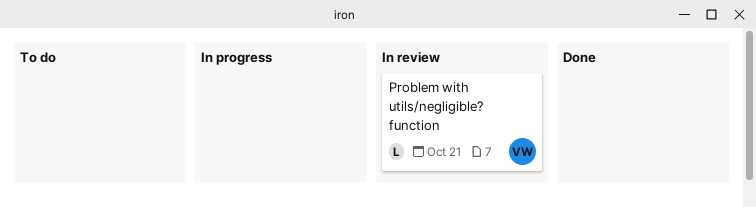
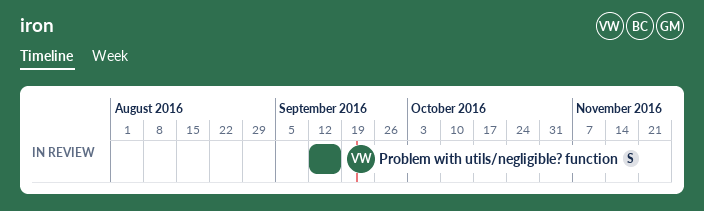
Problem with utils/negligible? function, estimate: L -> S
Problem with utils/negligible? function, due: Oct 21 -> Sep 16

